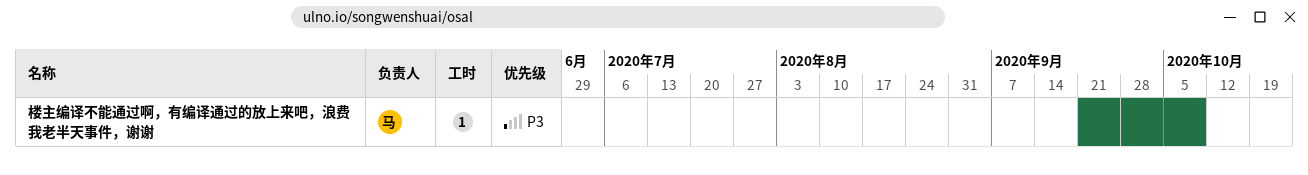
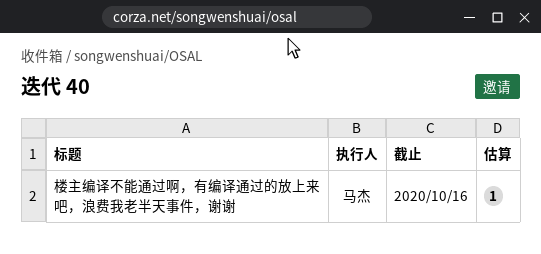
楼主编译不能通过啊，有编译通过的放上来吧，浪费我老半天事件，谢谢, due: Oct 9 -> Oct 16

